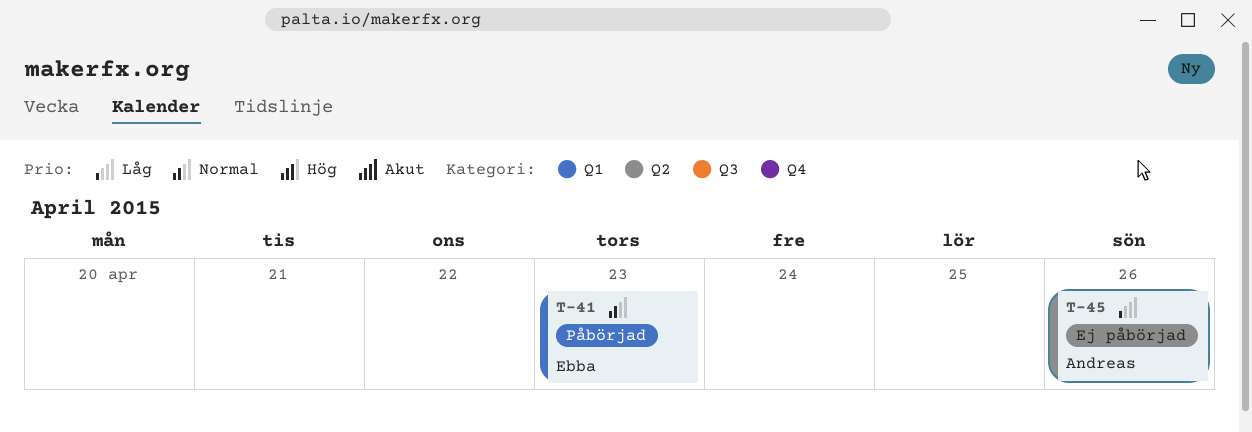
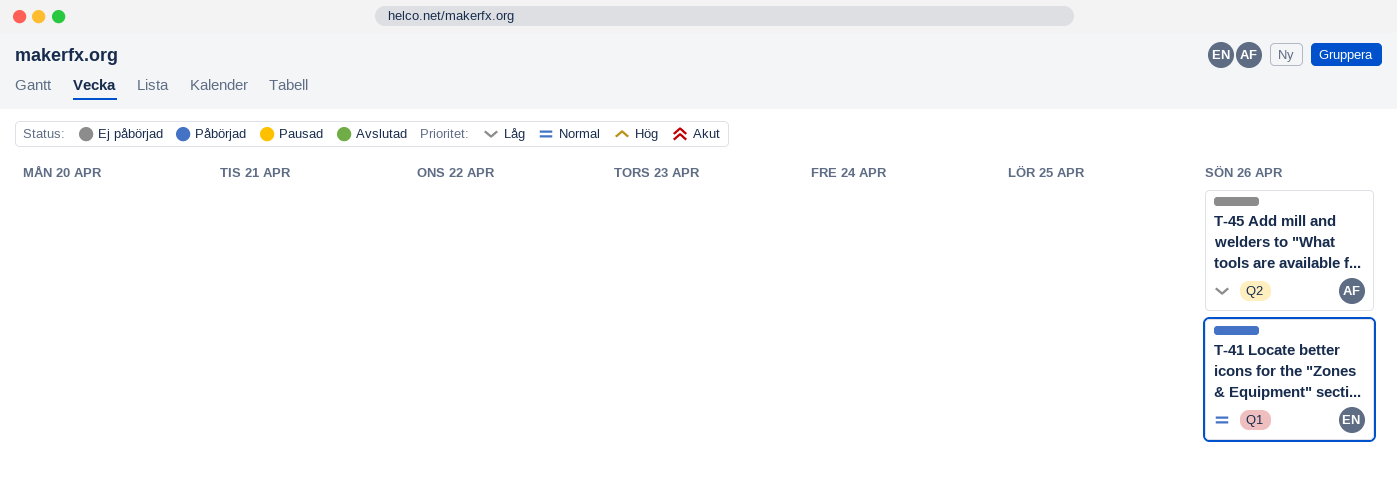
T-41, due: Apr 23 -> Apr 26

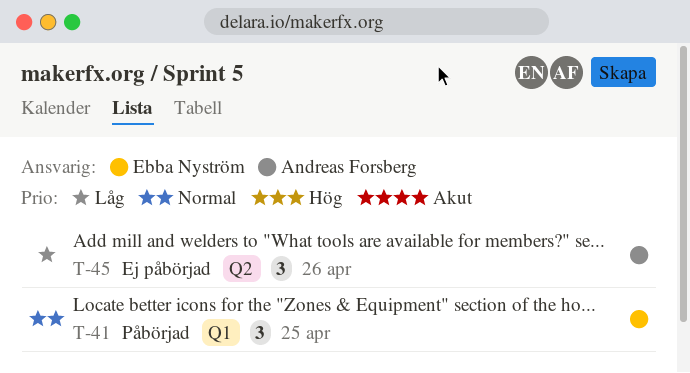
T-41, due: Apr 26 -> Apr 25

